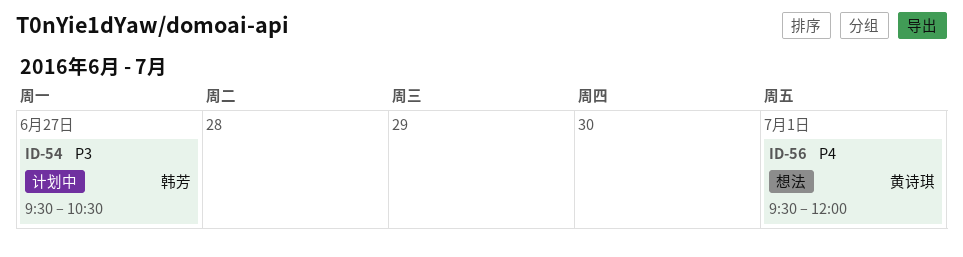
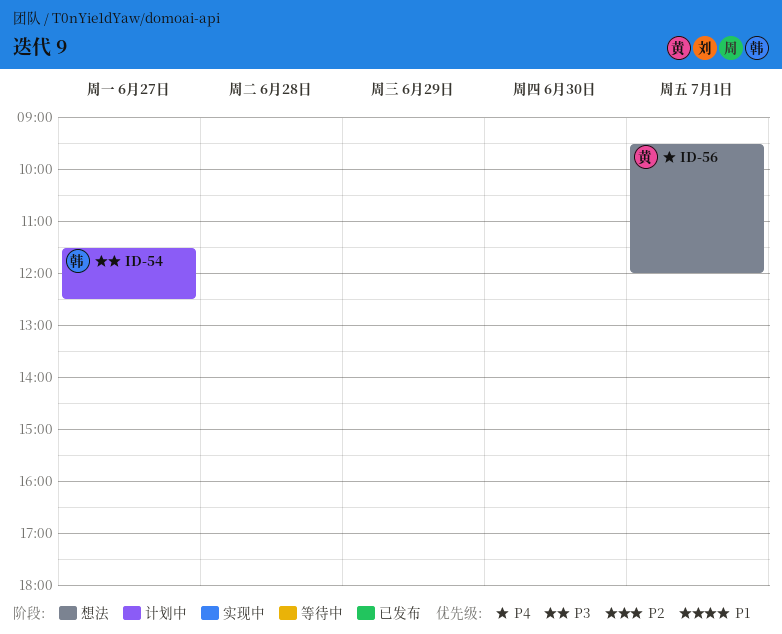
ID-54, begins: 09:30 -> 11:30
ID-54, ends: 10:30 -> 12:30

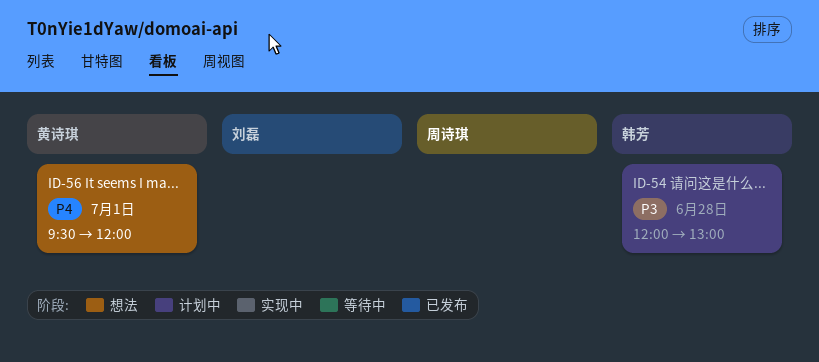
ID-54, day: Jun 27 -> Jun 28
ID-54, begins: 11:30 -> 12:00
ID-54, ends: 12:30 -> 13:00

